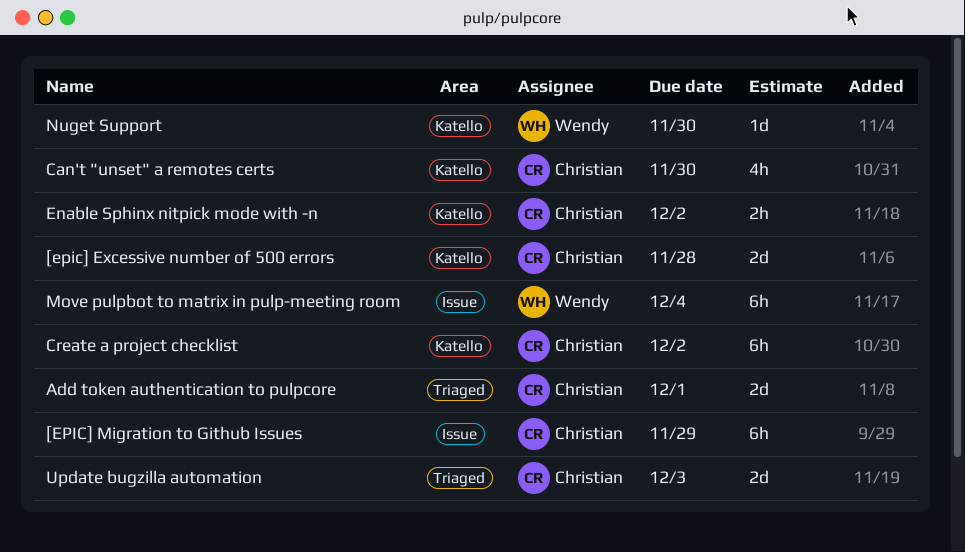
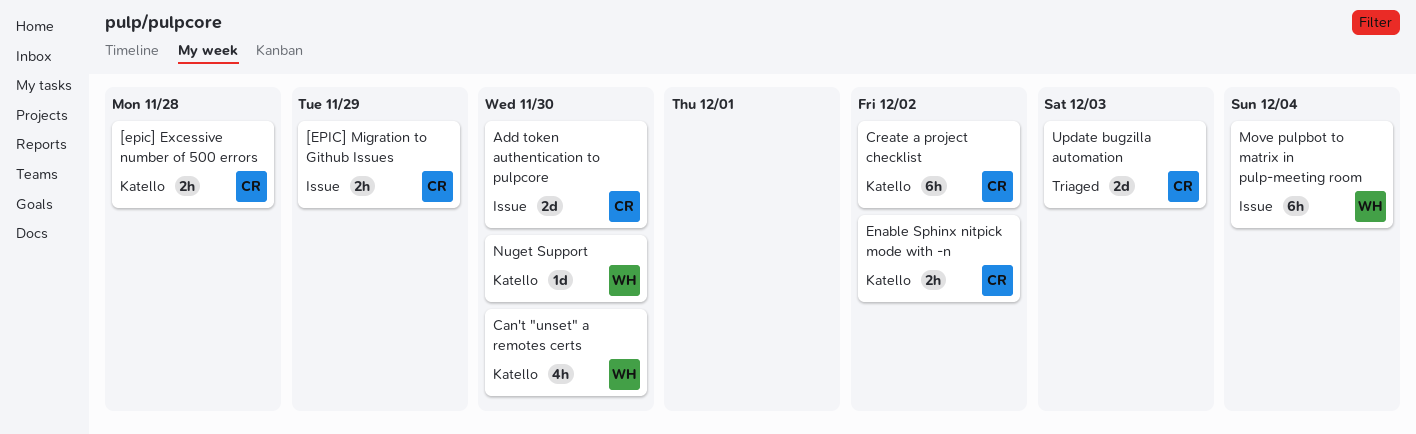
[epic] Excessive number of 500 errors, estimate: 2d -> 2h
[EPIC] Migration to Github Issues, estimate: 6h -> 2h
Add token authentication to pulpcore, label: Triaged -> Issue
Add token authentication to pulpcore, due: Dec 1 -> Nov 30
Can't "unset" a remotes certs, owner: Christian -> Wendy

